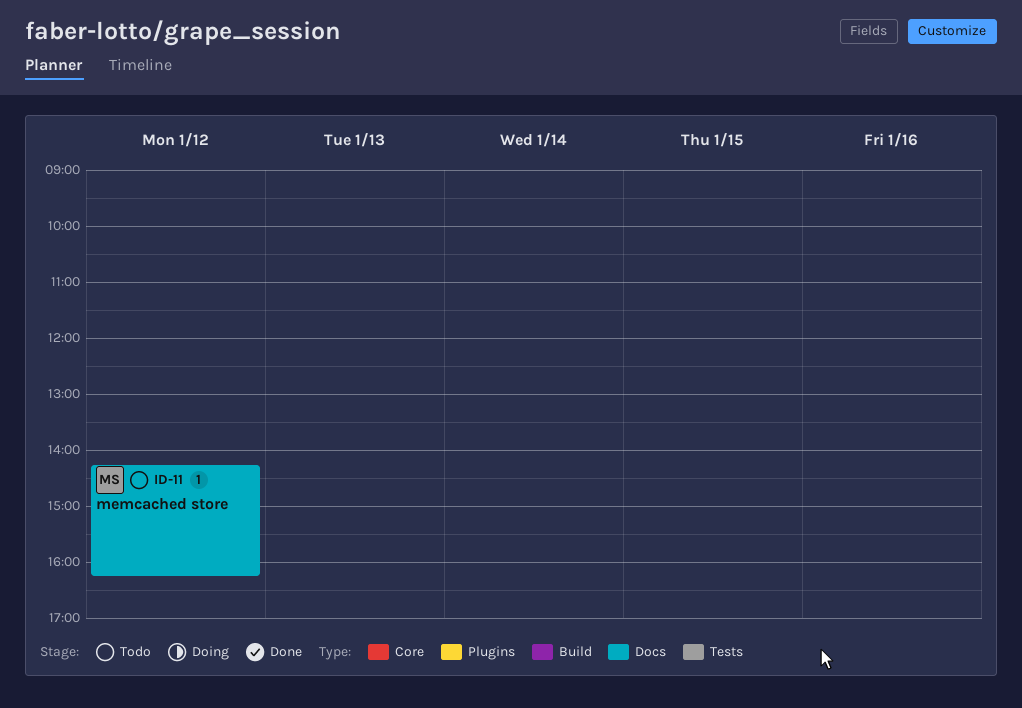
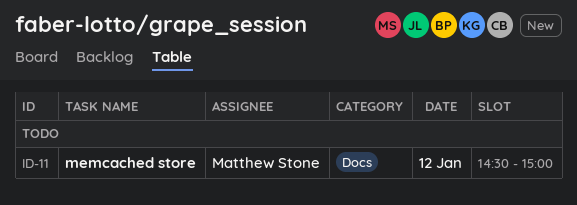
ID-11, begins: 14:15 -> 14:30
ID-11, ends: 16:15 -> 15:00

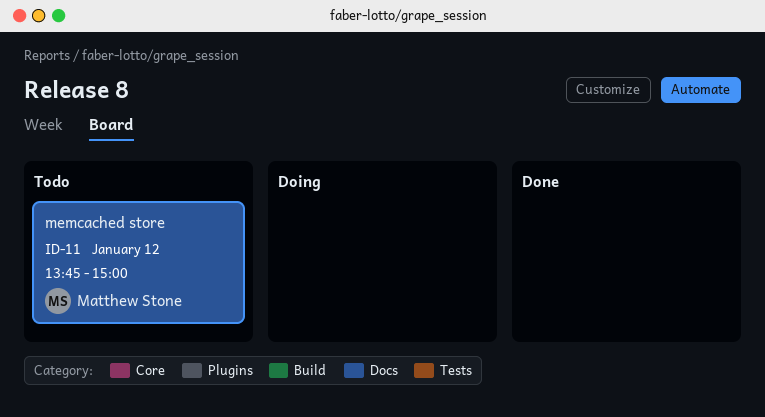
ID-11, begins: 14:30 -> 13:45

